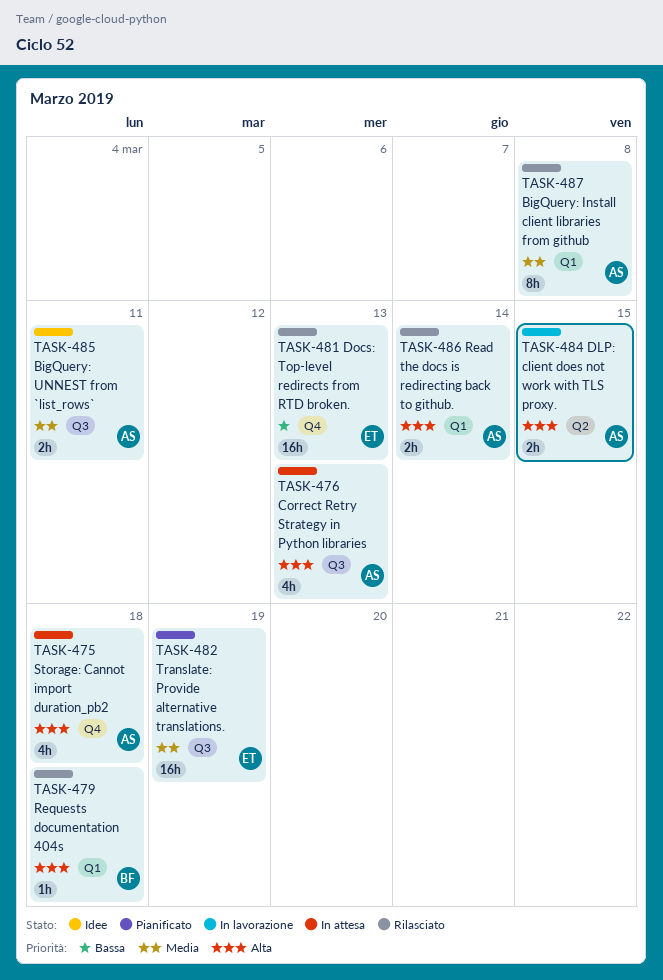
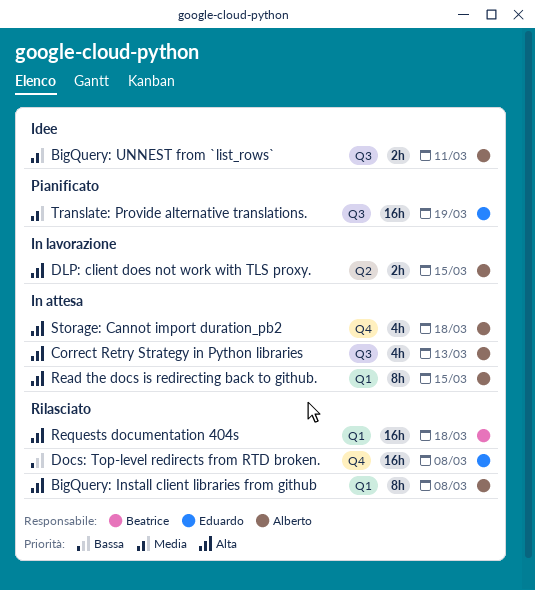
BigQuery: Install client libraries from github, priority: Media -> Alta
Docs: Top-level redirects from RTD broken., due: Mar 13 -> Mar 8
Read the docs is redirecting back to github., status: Rilasciato -> In attesa
Read the docs is redirecting back to github., estimate: 2h -> 8h
Read the docs is redirecting back to github., due: Mar 14 -> Mar 15
Requests documentation 404s, estimate: 1h -> 16h

